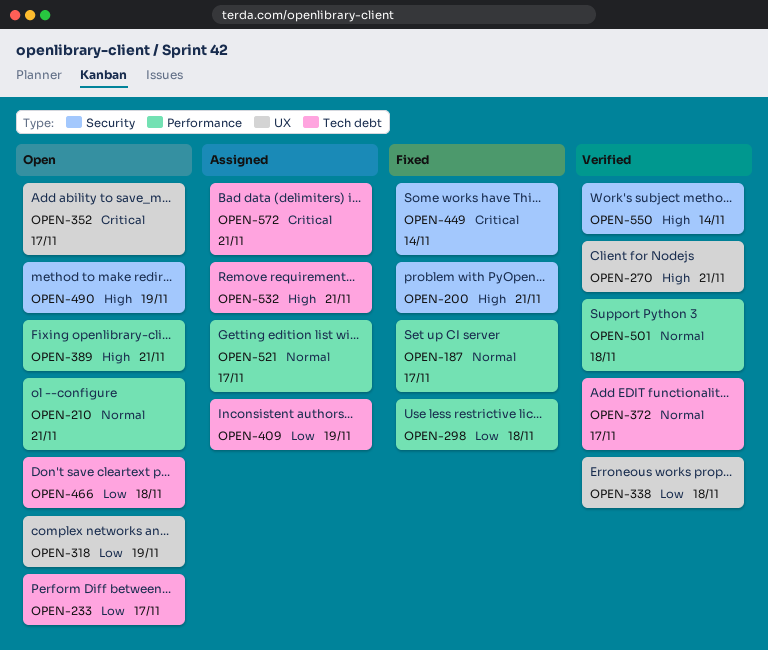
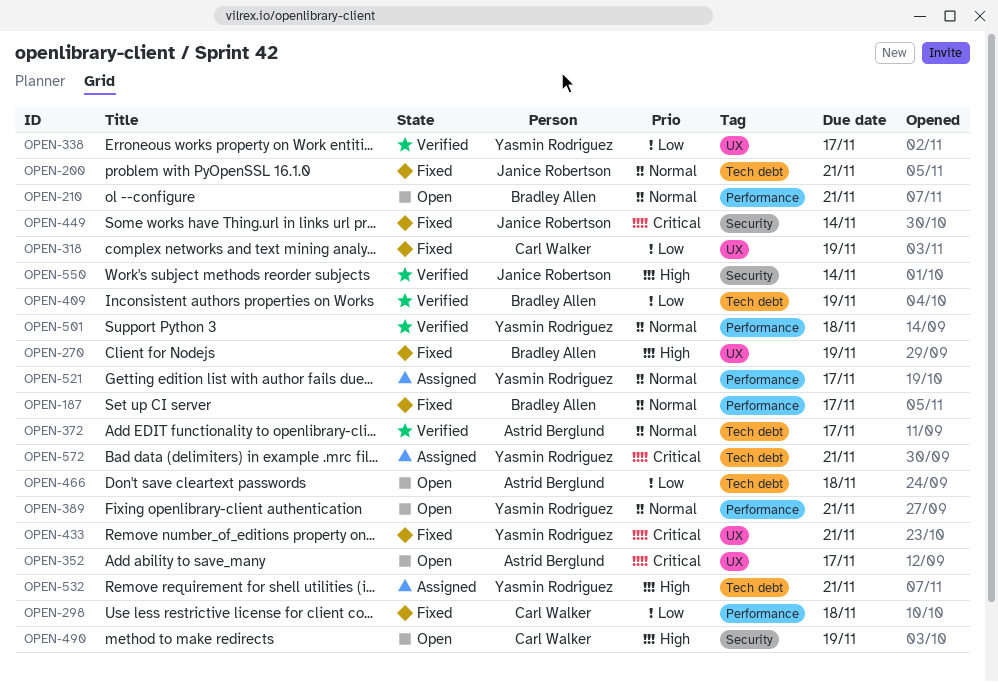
OPEN-200, priority: High -> Normal
OPEN-200, label: Security -> Tech debt
OPEN-233: present -> none
OPEN-270, status: Verified -> Fixed
OPEN-270, due: Nov 21 -> Nov 19
OPEN-318, status: Open -> Fixed
OPEN-338, due: Nov 18 -> Nov 17
OPEN-389, priority: High -> Normal
OPEN-409, status: Assigned -> Verified
OPEN-433: none -> present

